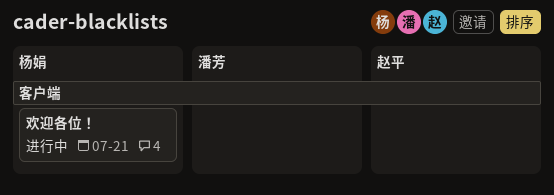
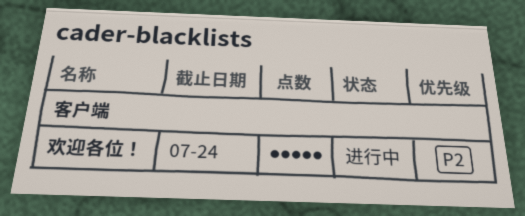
欢迎各位！, due: Jul 21 -> Jul 24

